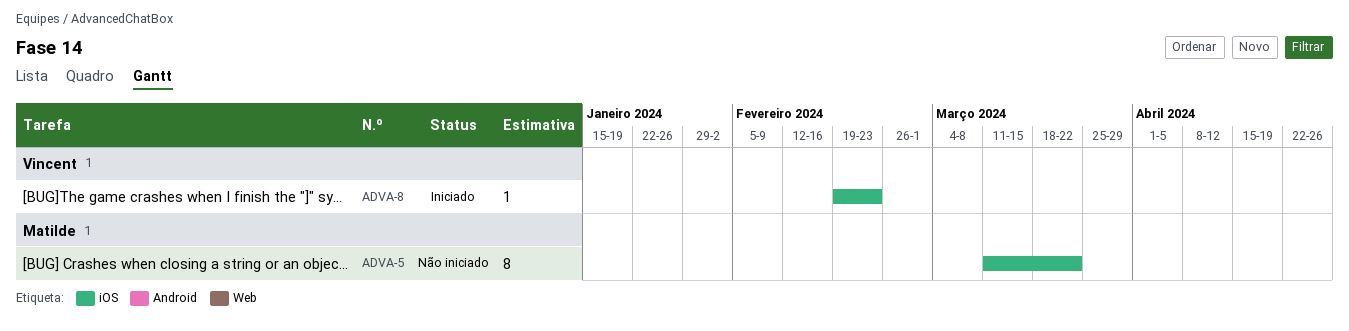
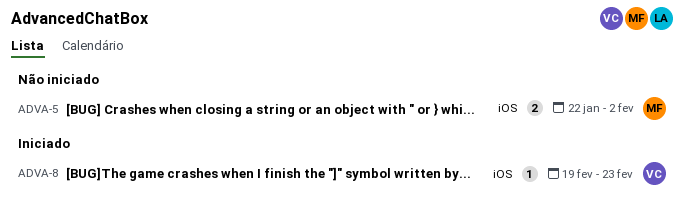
ADVA-5, estimate: 8 -> 2
ADVA-5, start: Mar 11 -> Jan 22
ADVA-5, due: Mar 22 -> Feb 2

